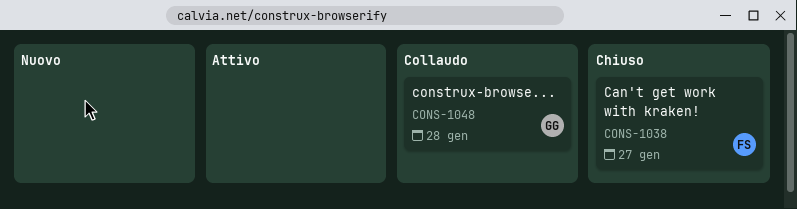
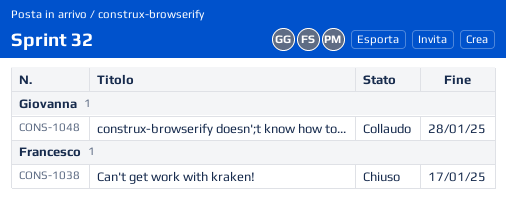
CONS-1038, due: Jan 27 -> Jan 17

